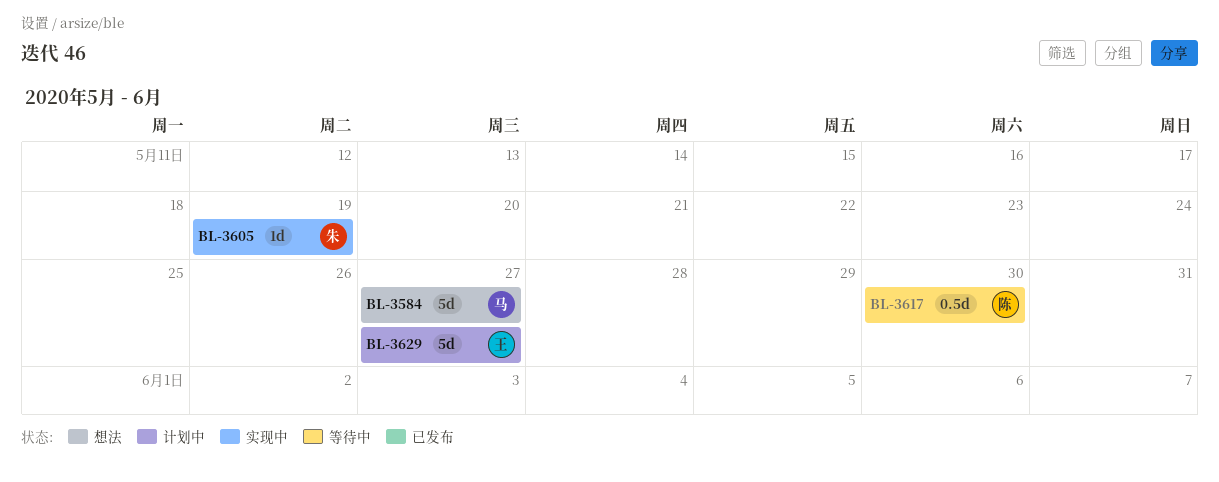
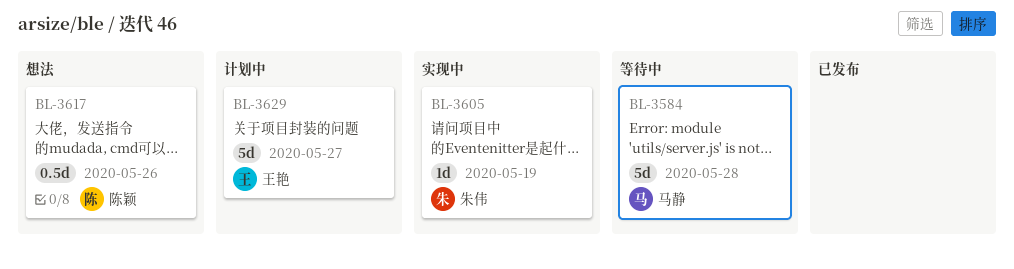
BL-3584, status: 想法 -> 等待中
BL-3584, due: May 27 -> May 28
BL-3617, status: 等待中 -> 想法
BL-3617, due: May 30 -> May 26

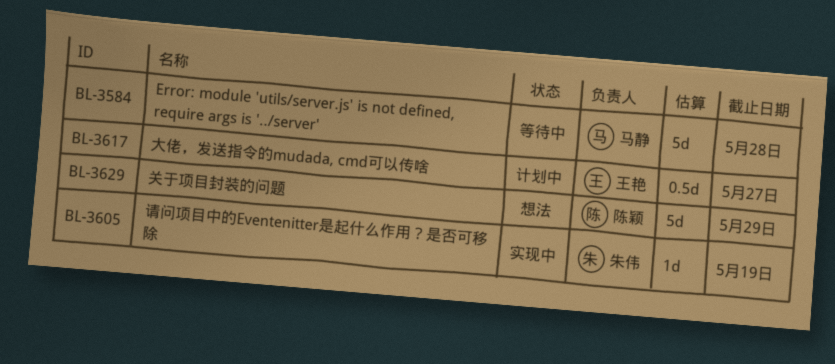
BL-3617, status: 想法 -> 计划中
BL-3617, owner: 陈颖 -> 王艳
BL-3617, due: May 26 -> May 27
BL-3629, status: 计划中 -> 想法
BL-3629, owner: 王艳 -> 陈颖
BL-3629, due: May 27 -> May 29

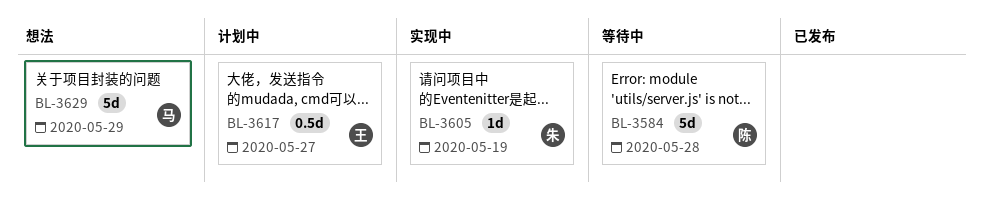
BL-3584, owner: 马静 -> 陈颖
BL-3629, owner: 陈颖 -> 马静

